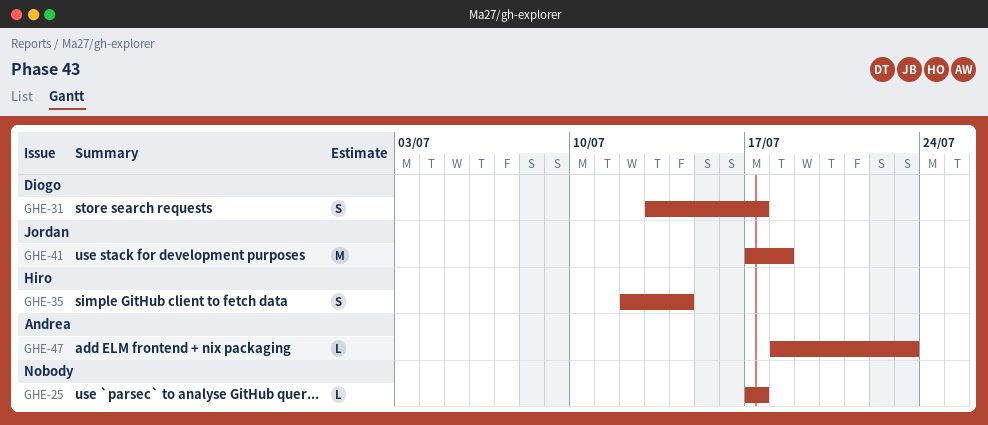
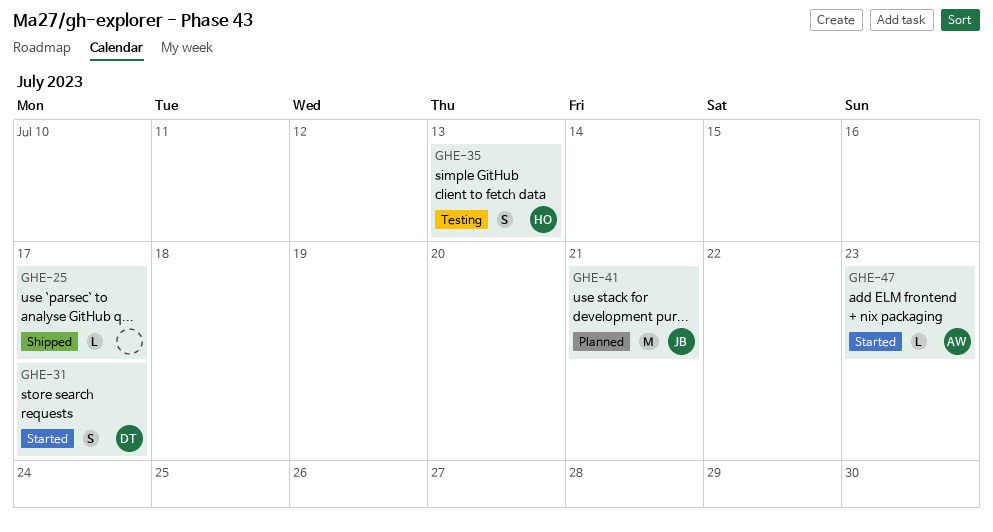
GHE-35, due: Jul 14 -> Jul 13
GHE-41, due: Jul 18 -> Jul 21

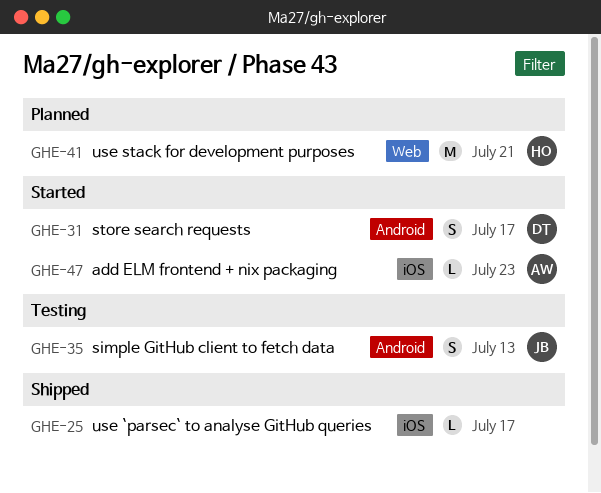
GHE-35, owner: HO -> JB
GHE-41, owner: JB -> HO

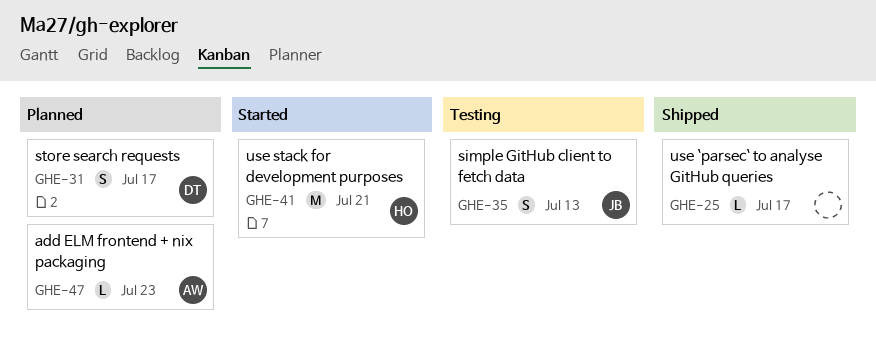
GHE-31, status: Started -> Planned
GHE-41, status: Planned -> Started
GHE-47, status: Started -> Planned

